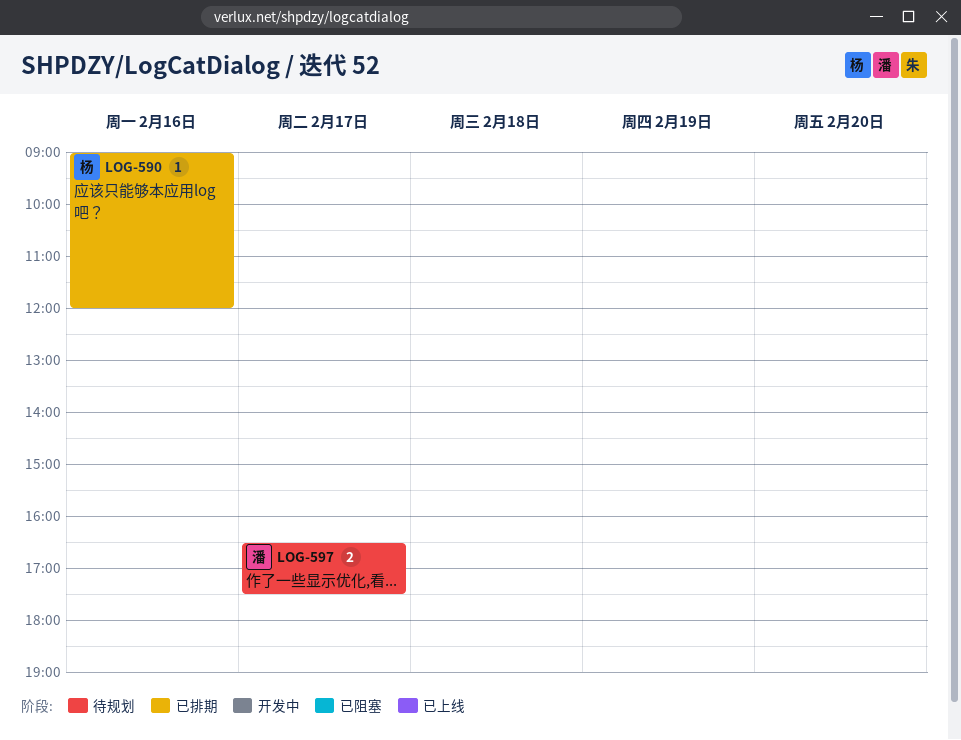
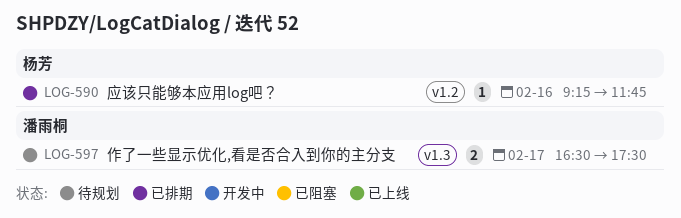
LOG-590, begins: 09:00 -> 09:15
LOG-590, ends: 12:00 -> 11:45

